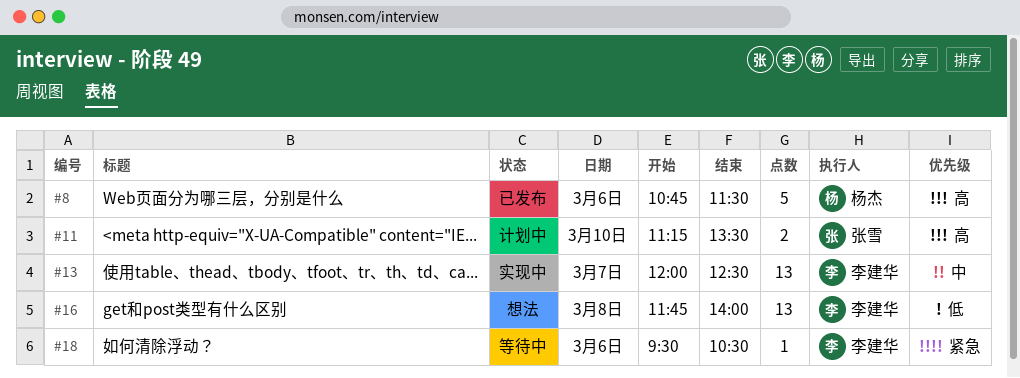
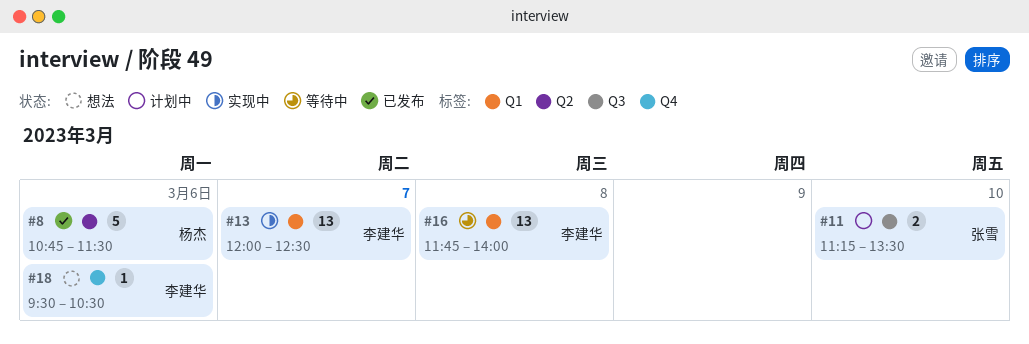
#16, status: 想法 -> 等待中
#18, status: 等待中 -> 想法

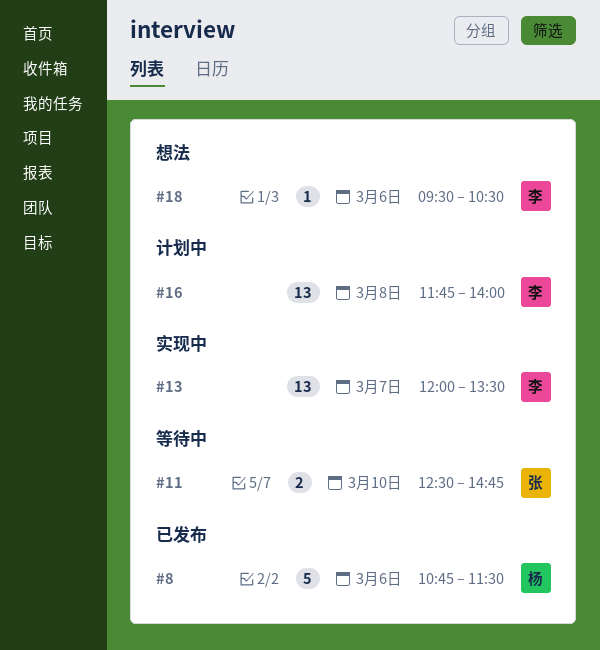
#11, status: 计划中 -> 等待中
#11, begins: 11:15 -> 12:30
#11, ends: 13:30 -> 14:45
#13, ends: 12:30 -> 13:30
#16, status: 等待中 -> 计划中

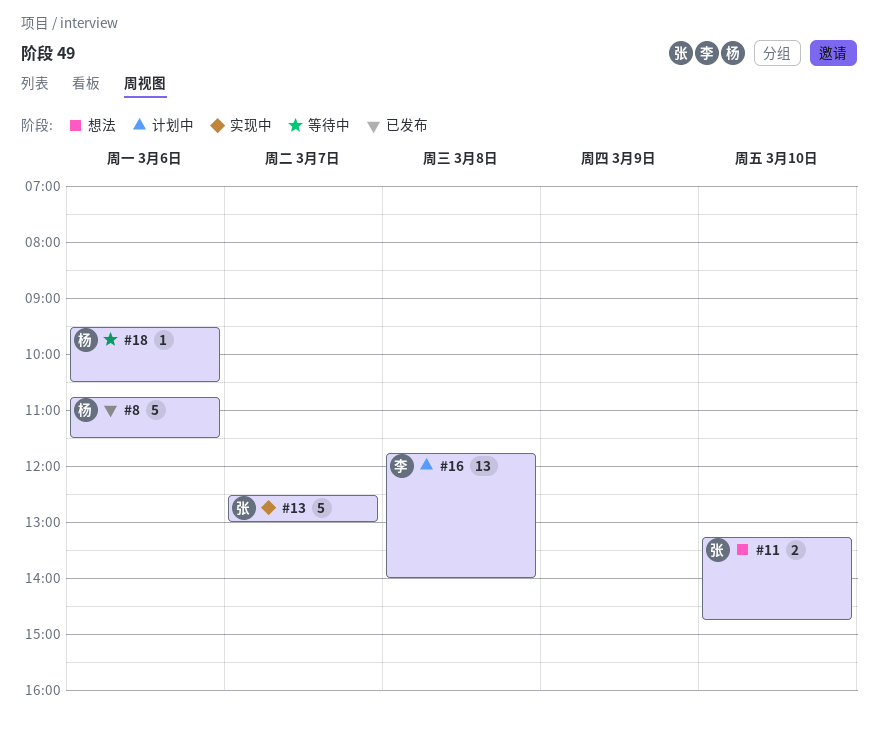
#11, status: 等待中 -> 想法
#11, begins: 12:30 -> 13:15
#13, owner: 李 -> 张
#13, estimate: 13 -> 5
#13, begins: 12:00 -> 12:30
#13, ends: 13:30 -> 13:00
#18, status: 想法 -> 等待中
#18, owner: 李 -> 杨

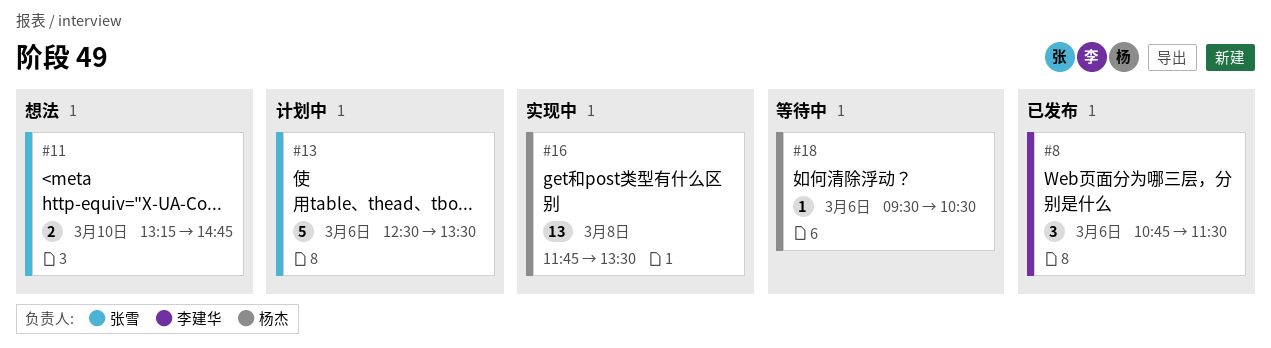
#8, owner: 杨杰 -> 李建华
#8, estimate: 5 -> 3
#13, status: 实现中 -> 计划中
#13, day: Mar 7 -> Mar 6
#13, ends: 13:00 -> 13:30
#16, status: 计划中 -> 实现中
#16, owner: 李建华 -> 杨杰
#16, ends: 14:00 -> 13:30

